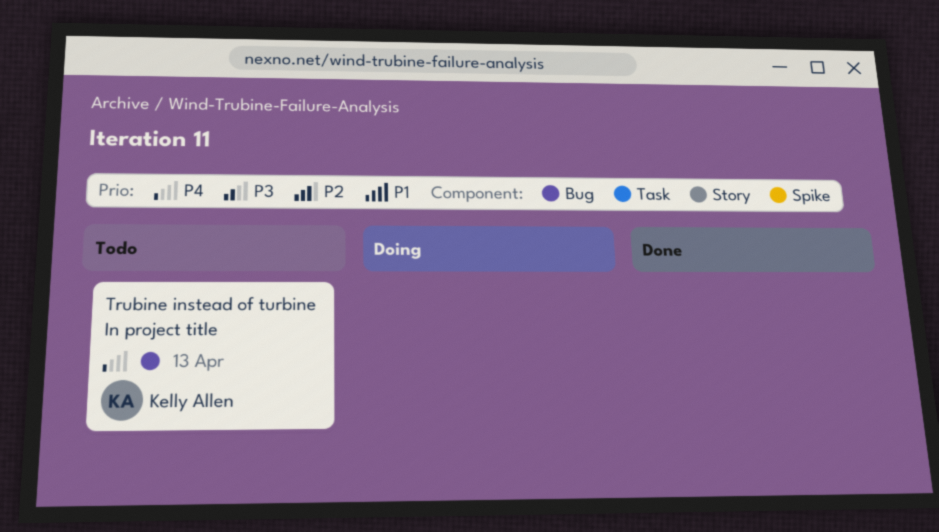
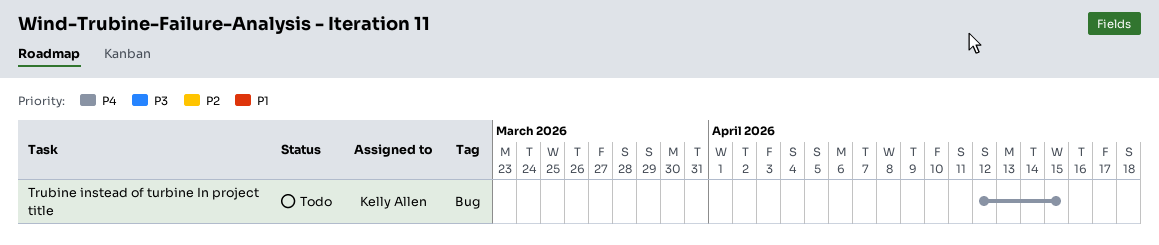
Trubine instead of turbine In project title, due: Apr 13 -> Apr 15

